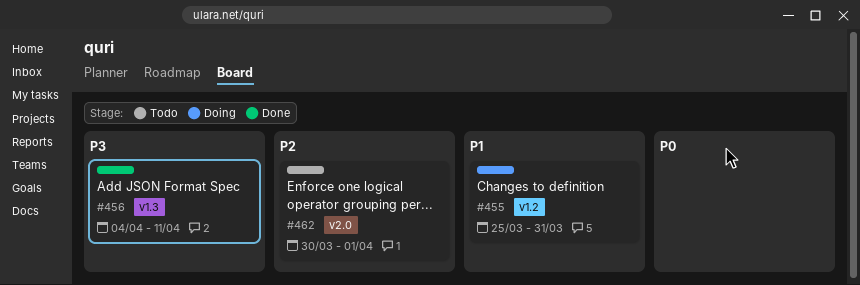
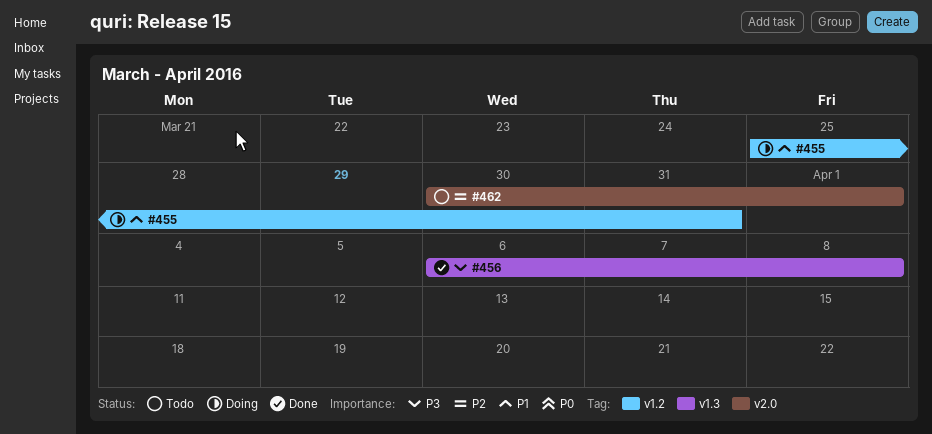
#456, start: Apr 4 -> Apr 6
#456, due: Apr 11 -> Apr 8

